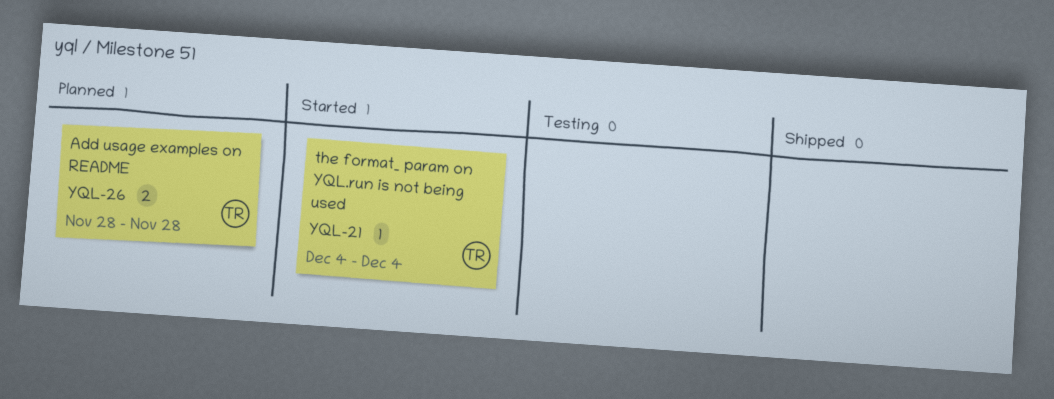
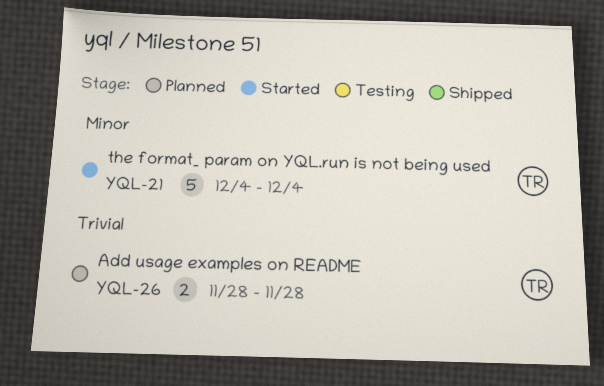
YQL-21, estimate: 1 -> 5

